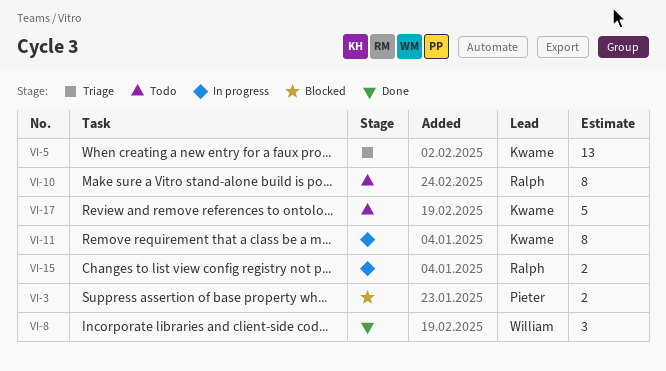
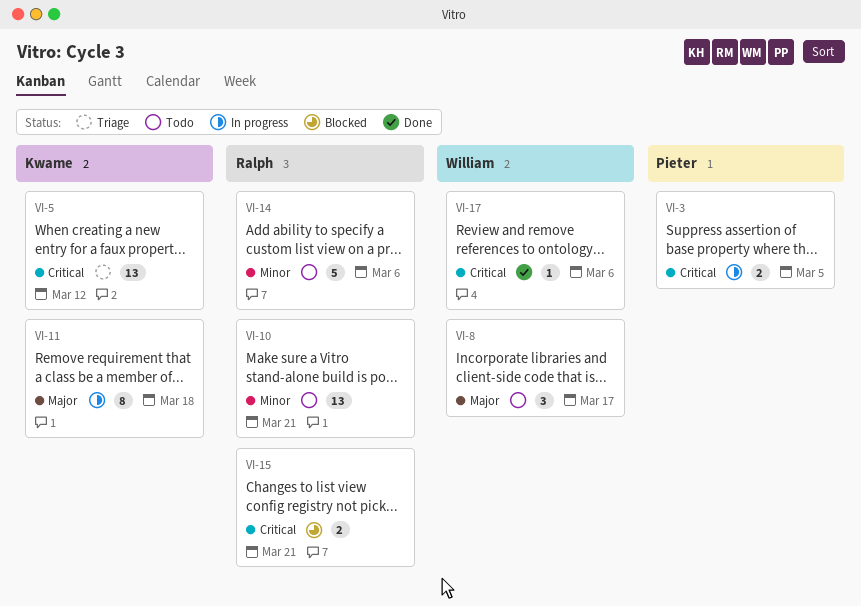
VI-3, status: Blocked -> In progress
VI-8, status: Done -> Todo
VI-10, estimate: 8 -> 13
VI-14: none -> present
VI-15, status: In progress -> Blocked
VI-17, status: Todo -> Done
VI-17, owner: Kwame -> William
VI-17, estimate: 5 -> 1

